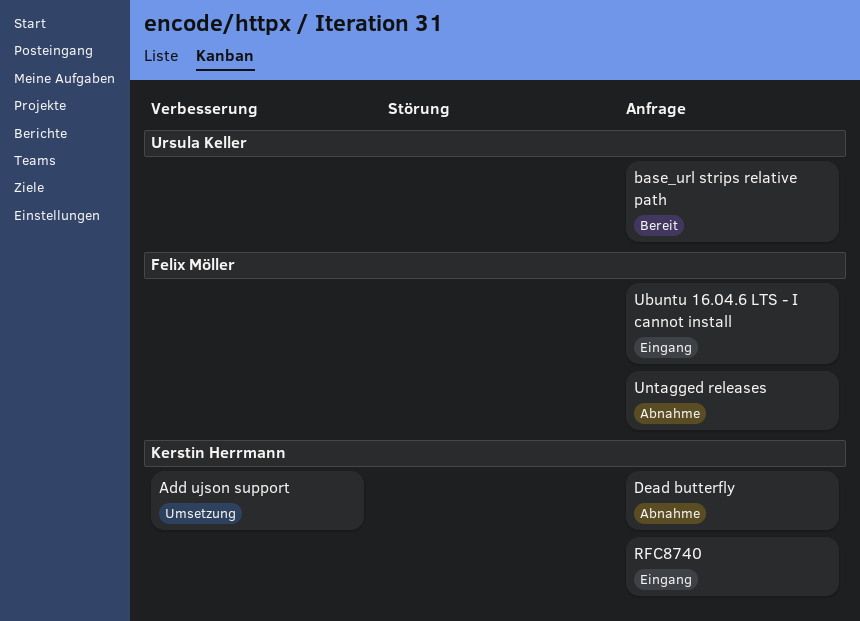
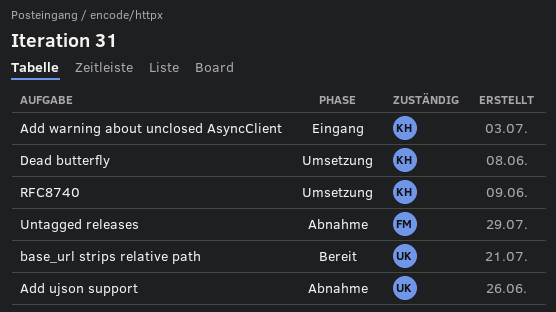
Add ujson support, status: Umsetzung -> Abnahme
Add ujson support, owner: Kerstin Herrmann -> Ursula Keller
Add warning about unclosed AsyncClient: none -> present
Dead butterfly, status: Abnahme -> Umsetzung
RFC8740, status: Eingang -> Umsetzung
Ubuntu 16.04.6 LTS - I cannot install: present -> none

